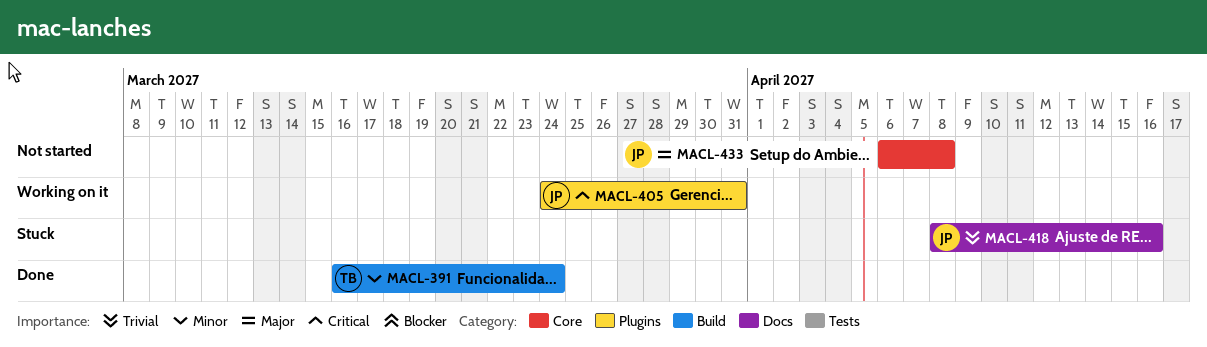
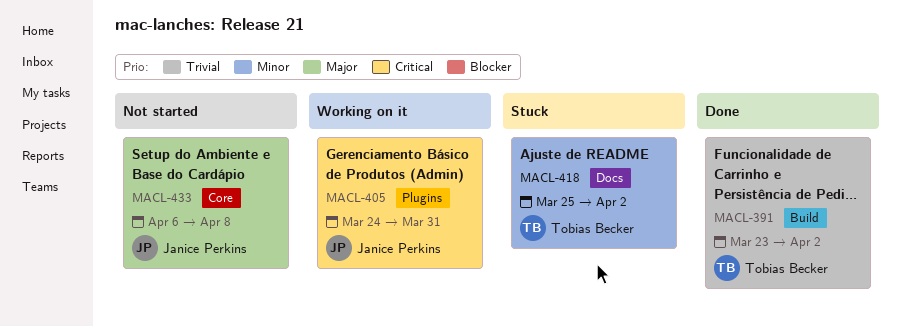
MACL-391, priority: Minor -> Trivial
MACL-391, start: Mar 16 -> Mar 23
MACL-391, due: Mar 24 -> Apr 2
MACL-418, owner: Janice Perkins -> Tobias Becker
MACL-418, priority: Trivial -> Minor
MACL-418, start: Apr 8 -> Mar 25
MACL-418, due: Apr 16 -> Apr 2

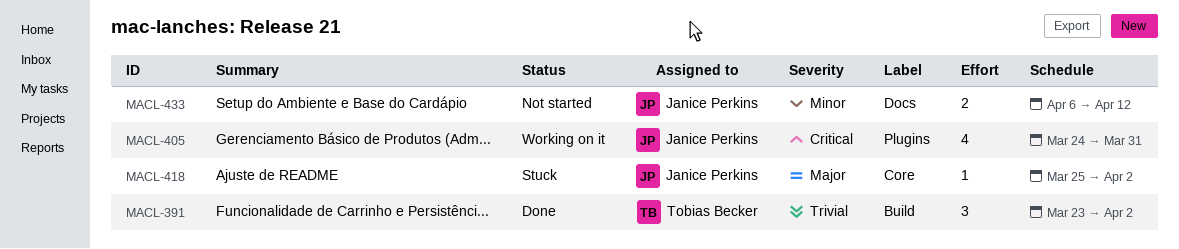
MACL-418, owner: Tobias Becker -> Janice Perkins
MACL-418, priority: Minor -> Major
MACL-418, label: Docs -> Core
MACL-433, priority: Major -> Minor
MACL-433, label: Core -> Docs
MACL-433, due: Apr 8 -> Apr 12

